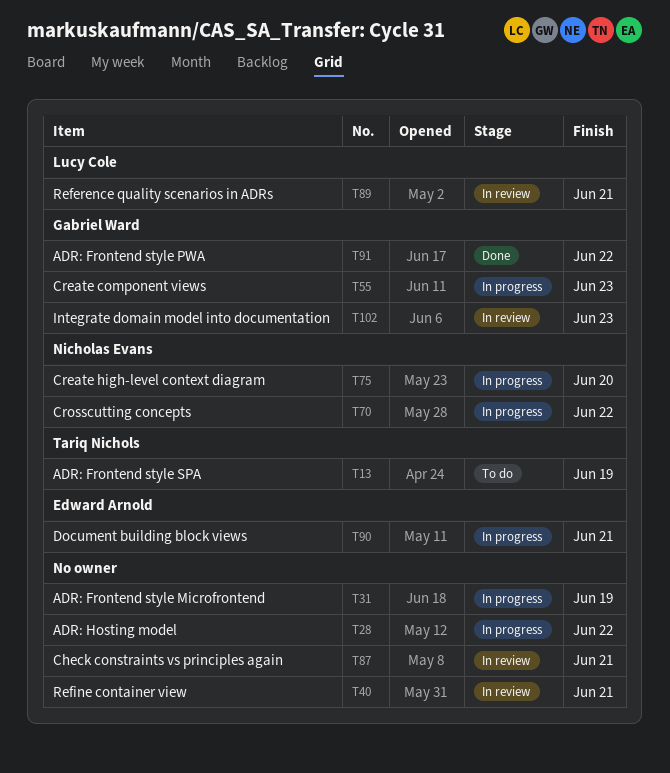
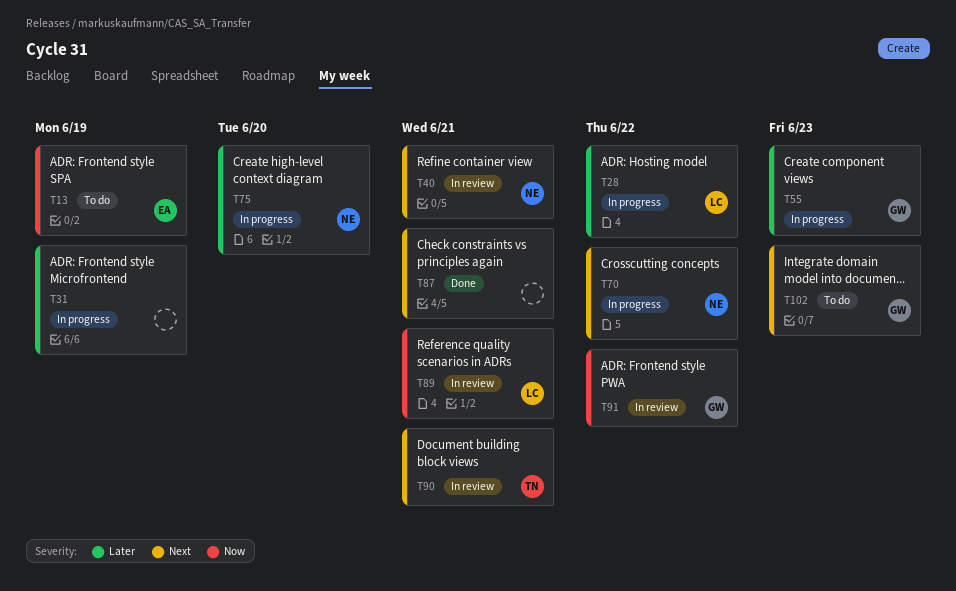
T13, owner: Tariq Nichols -> Edward Arnold
T28, owner: none -> Lucy Cole
T40, owner: none -> Nicholas Evans
T87, status: In review -> Done
T90, status: In progress -> In review
T90, owner: Edward Arnold -> Tariq Nichols
T91, status: Done -> In review
T102, status: In review -> To do

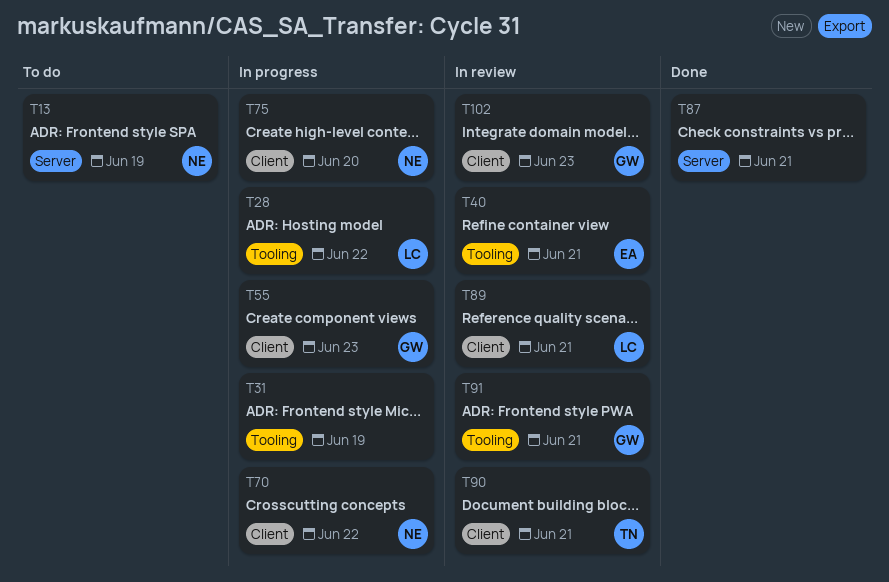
T13, owner: EA -> NE
T40, owner: NE -> EA
T91, due: Jun 22 -> Jun 21
T102, status: To do -> In review

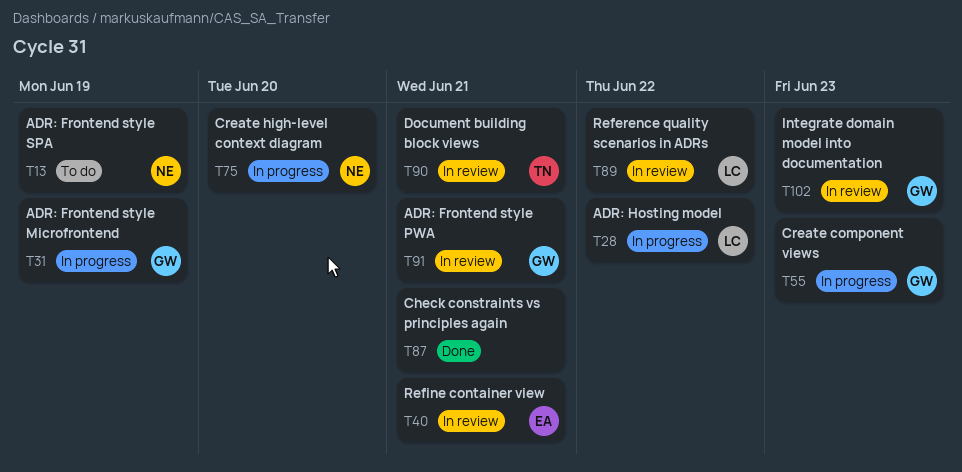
T31, owner: none -> GW
T70: present -> none
T89, due: Jun 21 -> Jun 22

